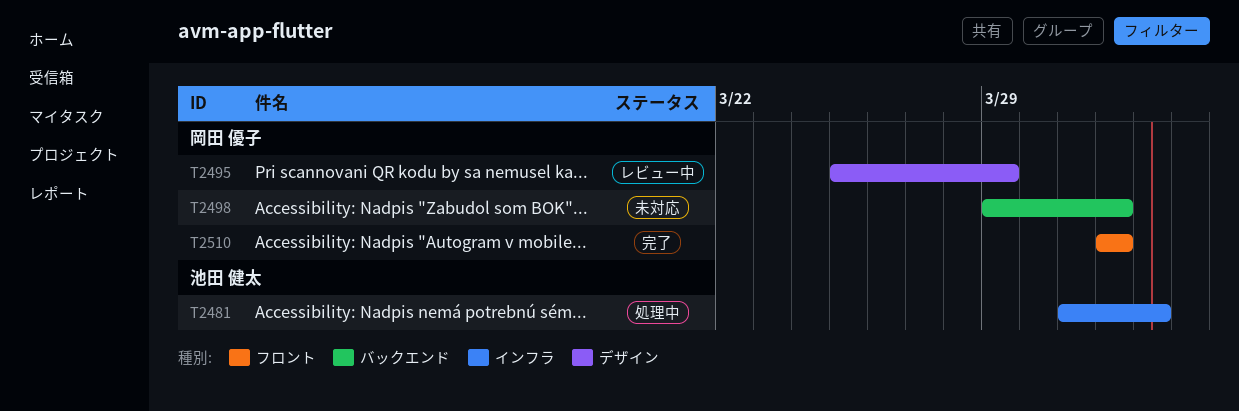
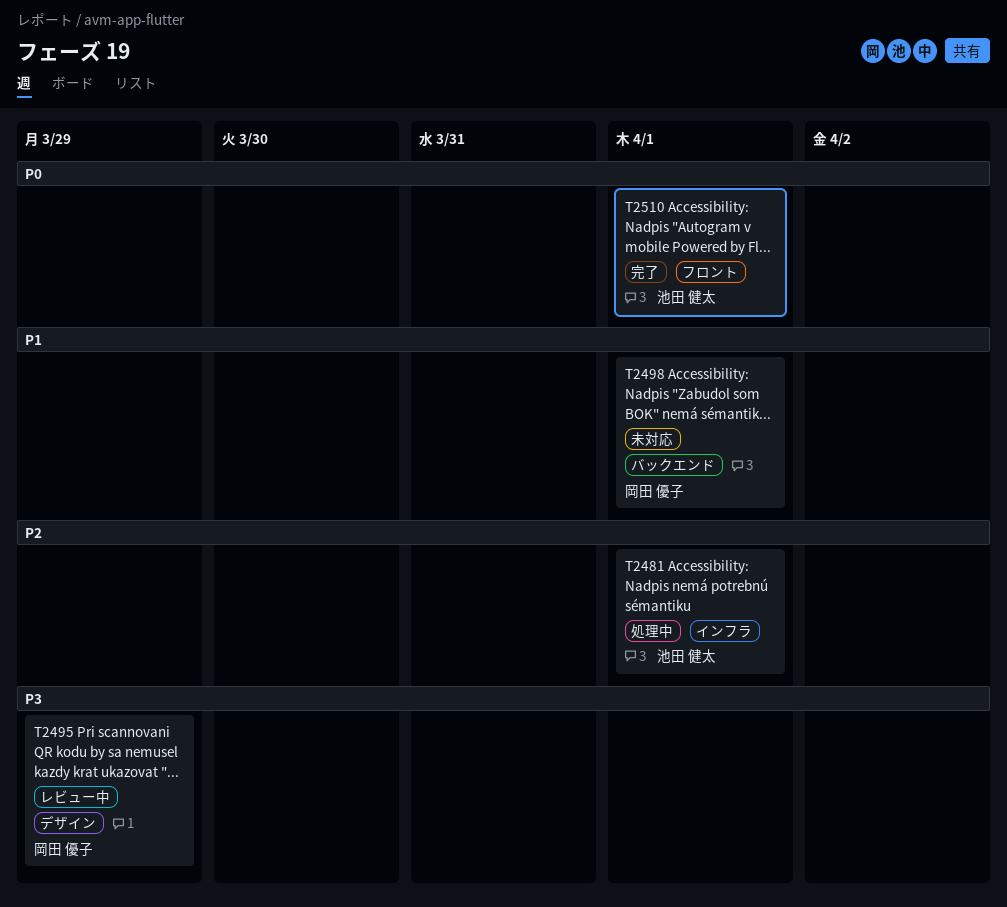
T2481, due: Apr 2 -> Apr 1
T2510, owner: 岡田 優子 -> 池田 健太

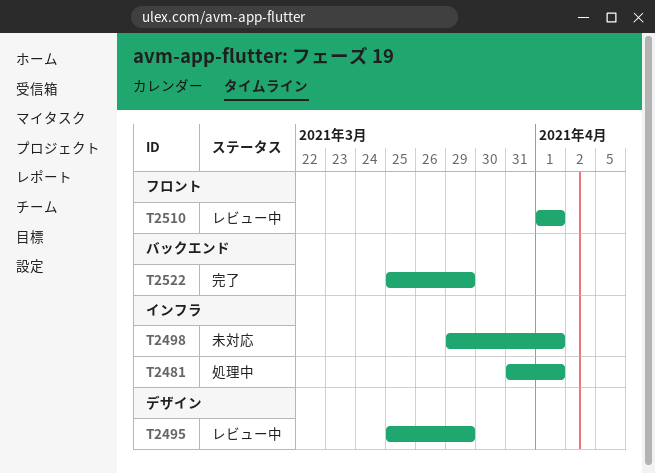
T2498, label: バックエンド -> インフラ
T2510, status: 完了 -> レビュー中
T2522: none -> present

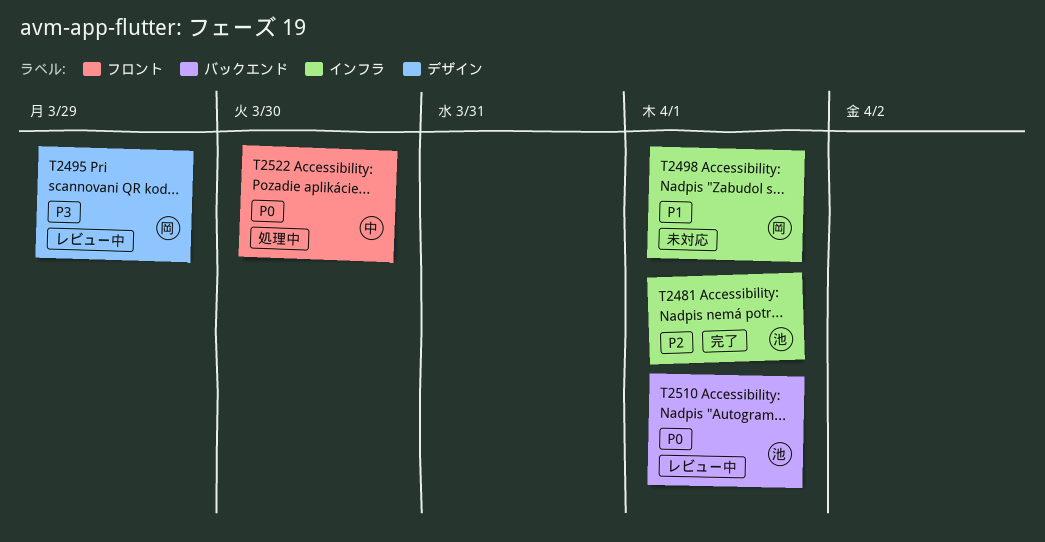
T2481, status: 処理中 -> 完了
T2510, label: フロント -> バックエンド
T2522, status: 完了 -> 処理中
T2522, label: バックエンド -> フロント
T2522, due: Mar 29 -> Mar 30

